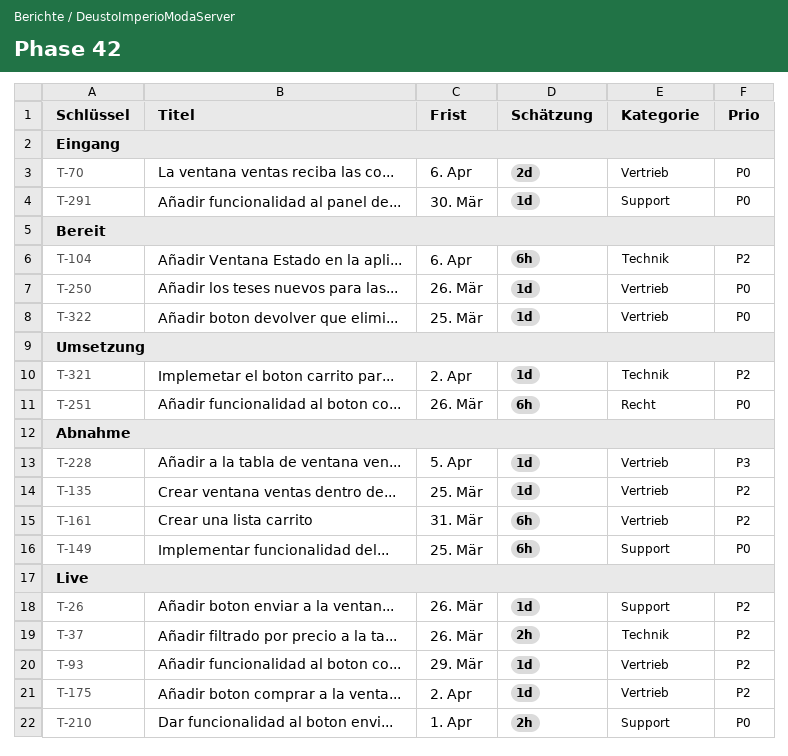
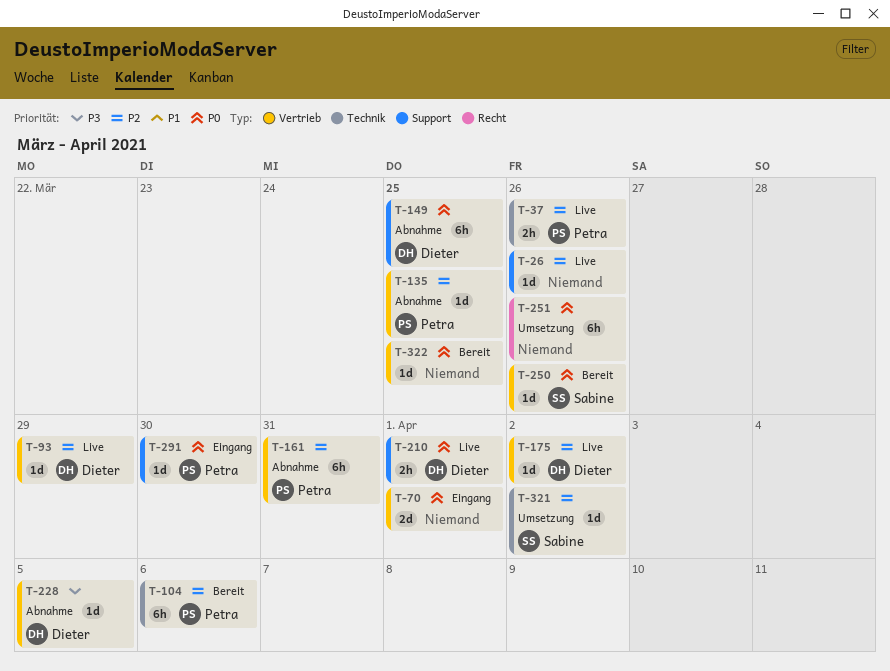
T-70, due: Apr 6 -> Apr 1

